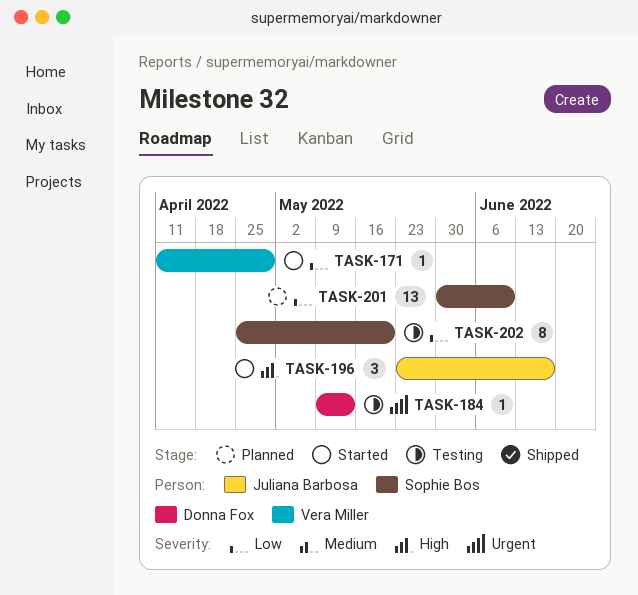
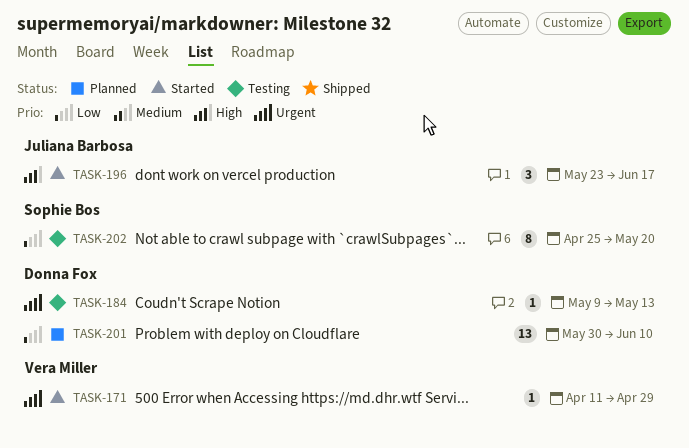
TASK-171, priority: Low -> Urgent
TASK-201, owner: Sophie Bos -> Donna Fox

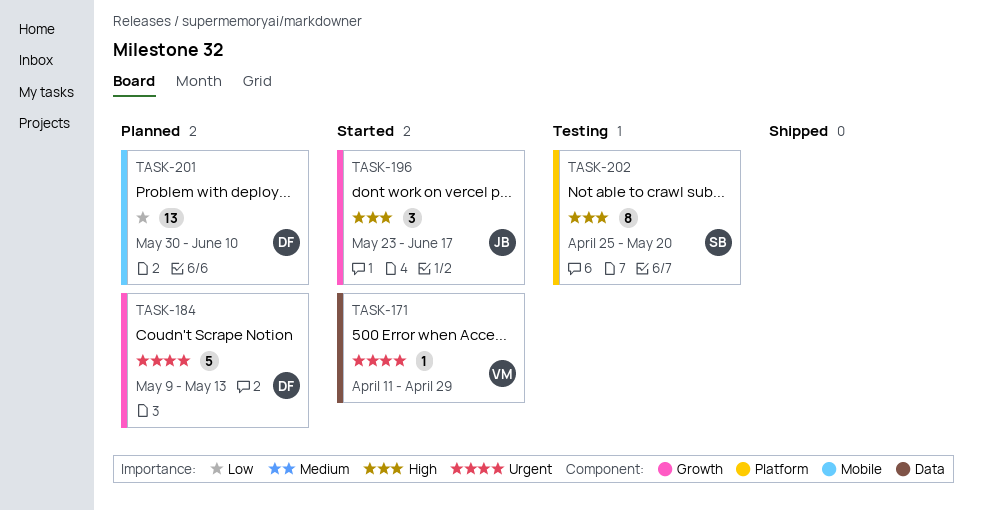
TASK-184, status: Testing -> Planned
TASK-184, estimate: 1 -> 5
TASK-202, priority: Low -> High

